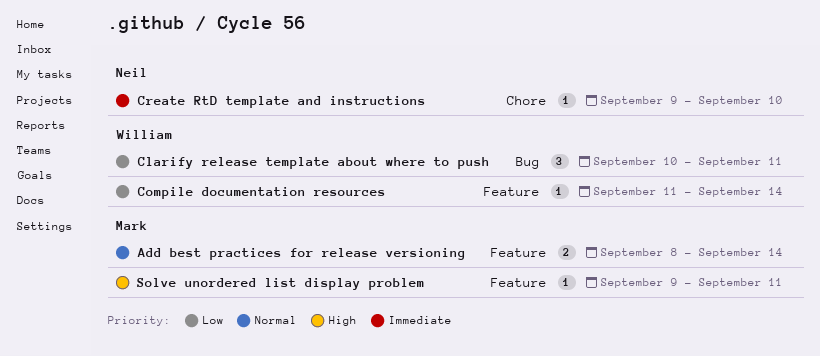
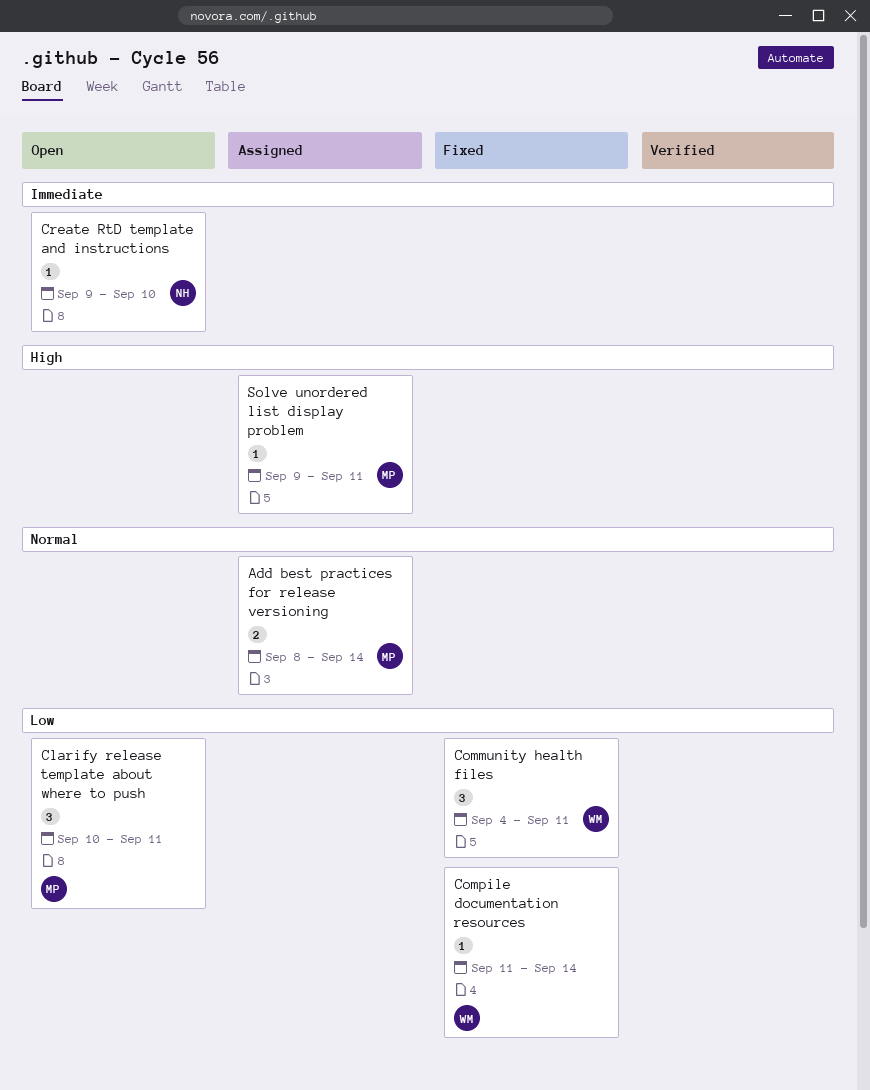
Clarify release template about where to push, owner: William -> Mark
Community health files: none -> present

